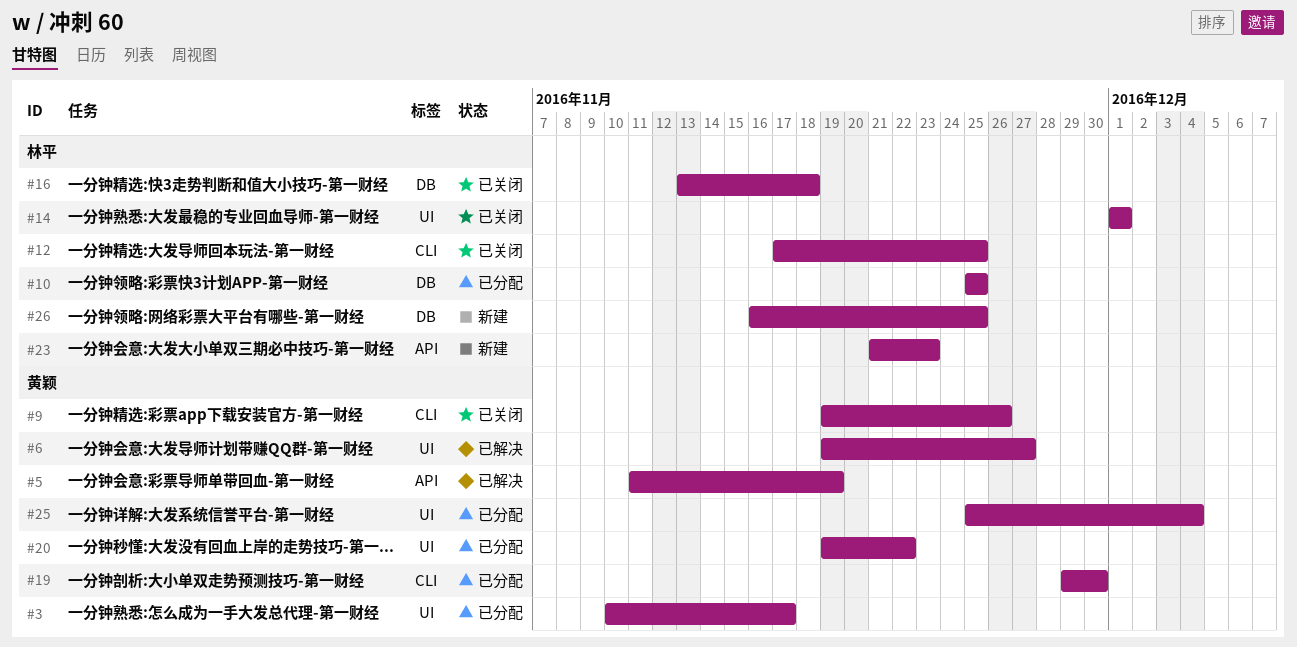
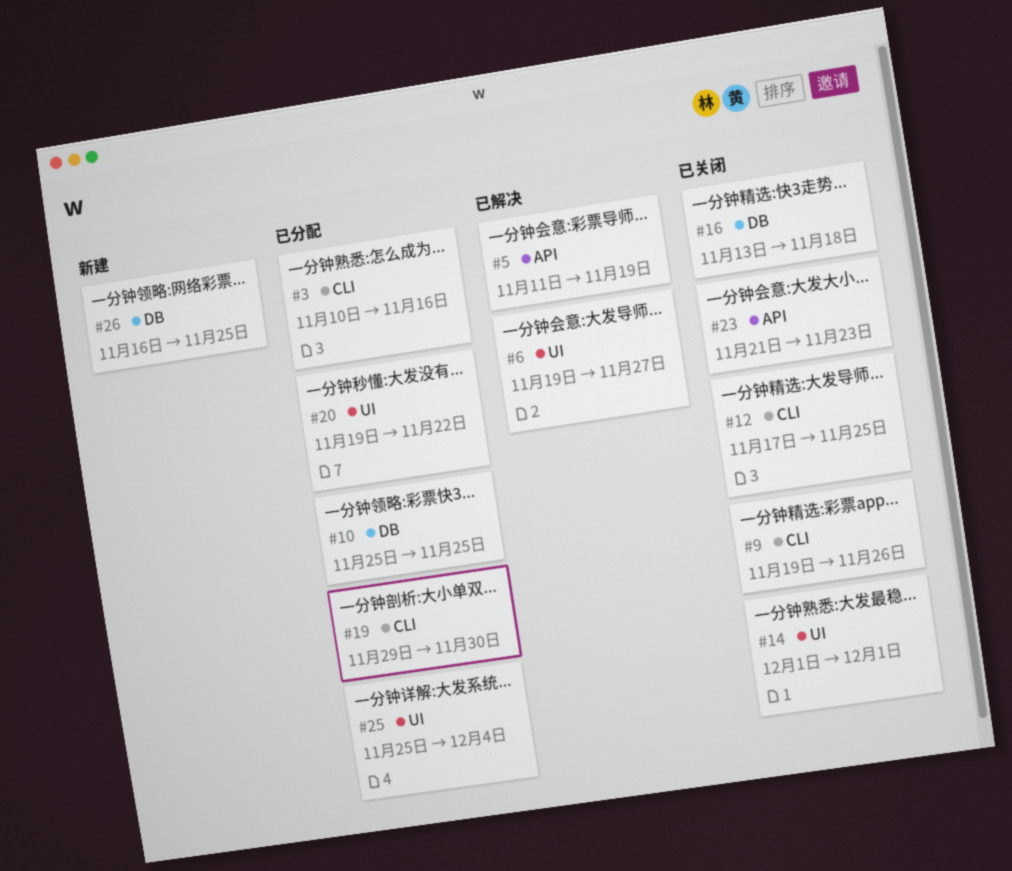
#3, label: UI -> CLI
#3, due: Nov 17 -> Nov 16
#23, status: 新建 -> 已关闭

